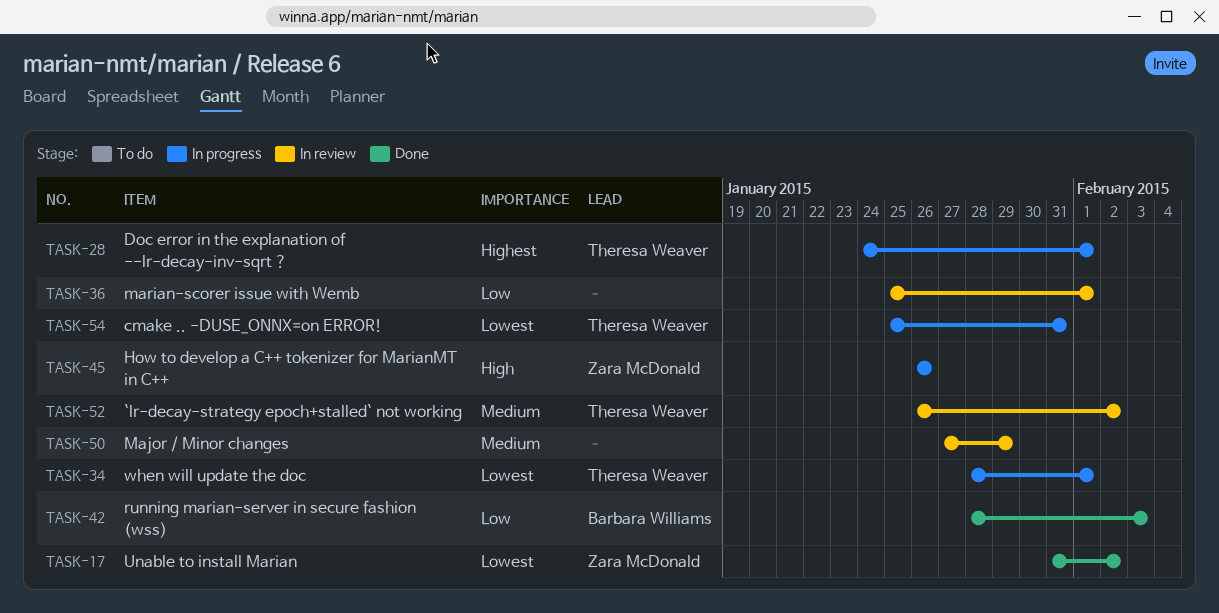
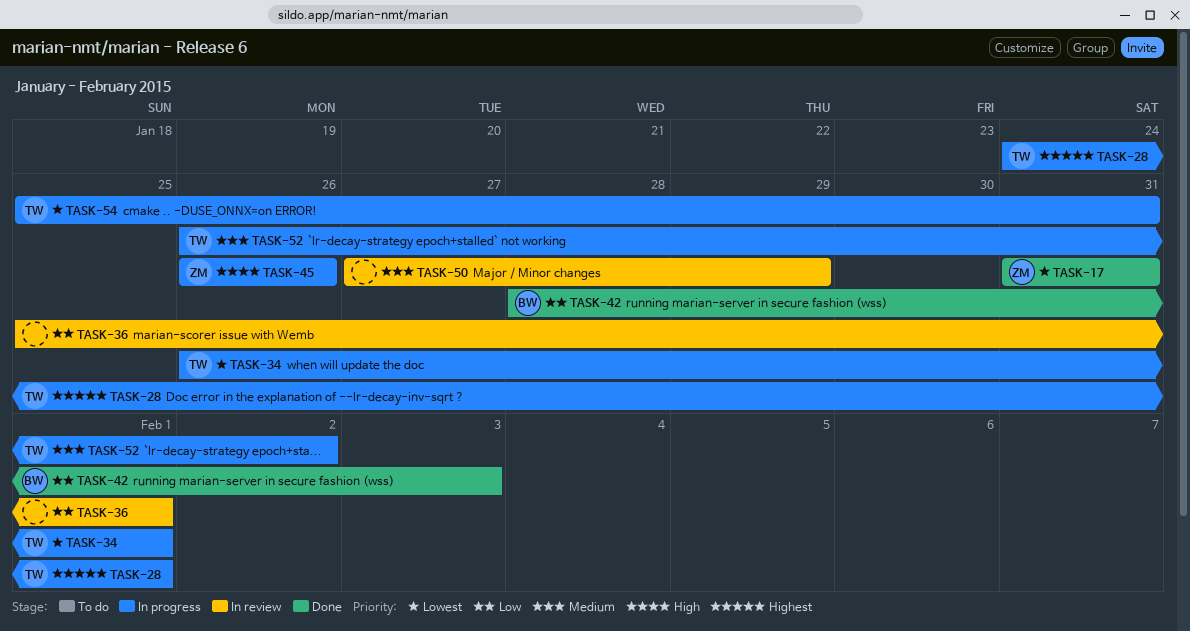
TASK-17, due: Feb 2 -> Jan 31
TASK-34, start: Jan 28 -> Jan 26
TASK-52, status: In review -> In progress

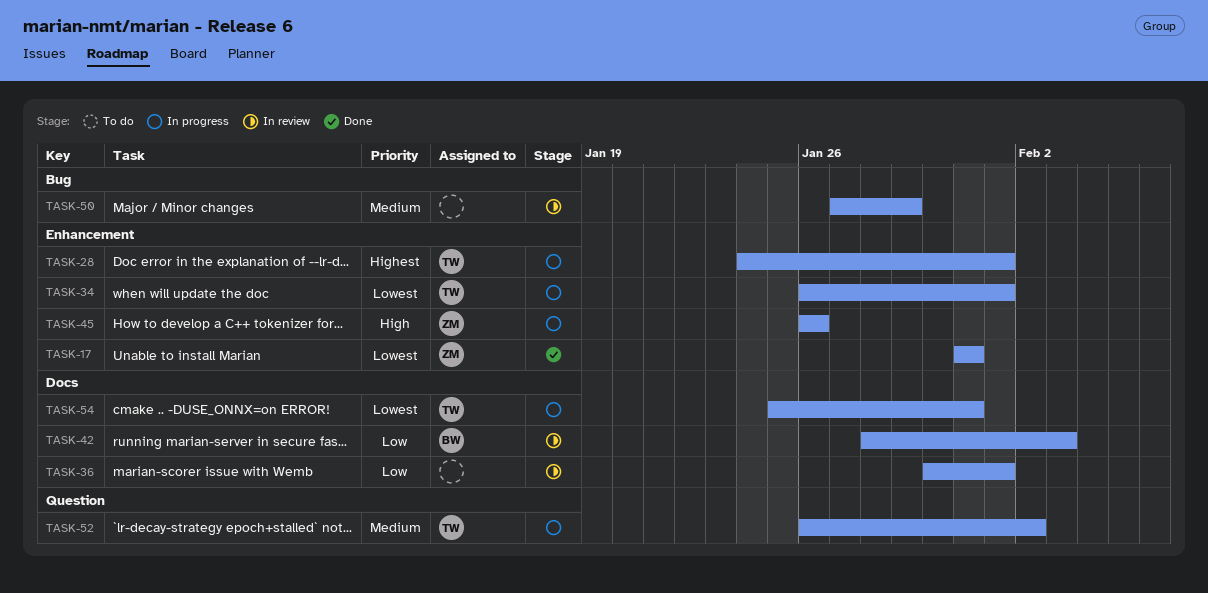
TASK-36, start: Jan 25 -> Jan 30
TASK-42, status: Done -> In review

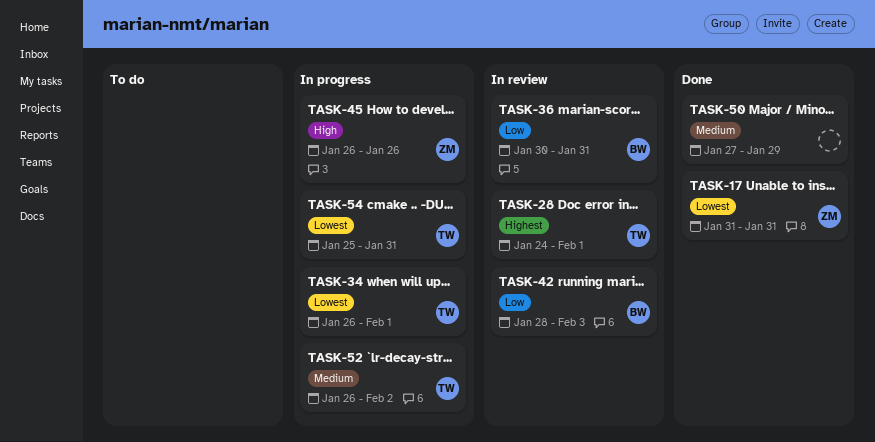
TASK-28, status: In progress -> In review
TASK-36, owner: none -> BW
TASK-36, due: Feb 1 -> Jan 31
TASK-50, status: In review -> Done

